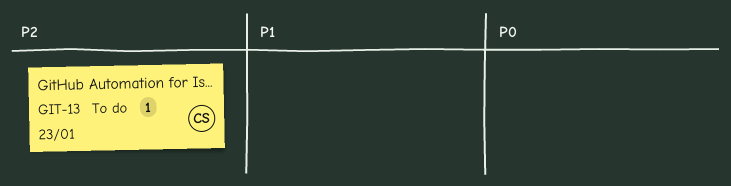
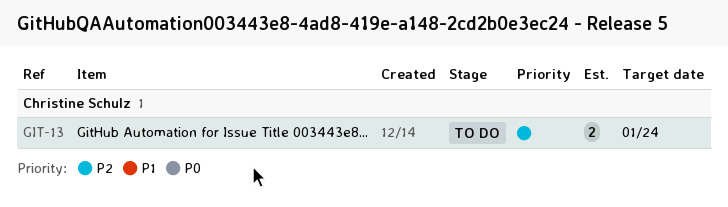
GIT-13, estimate: 1 -> 2
GIT-13, due: Jan 23 -> Jan 24

